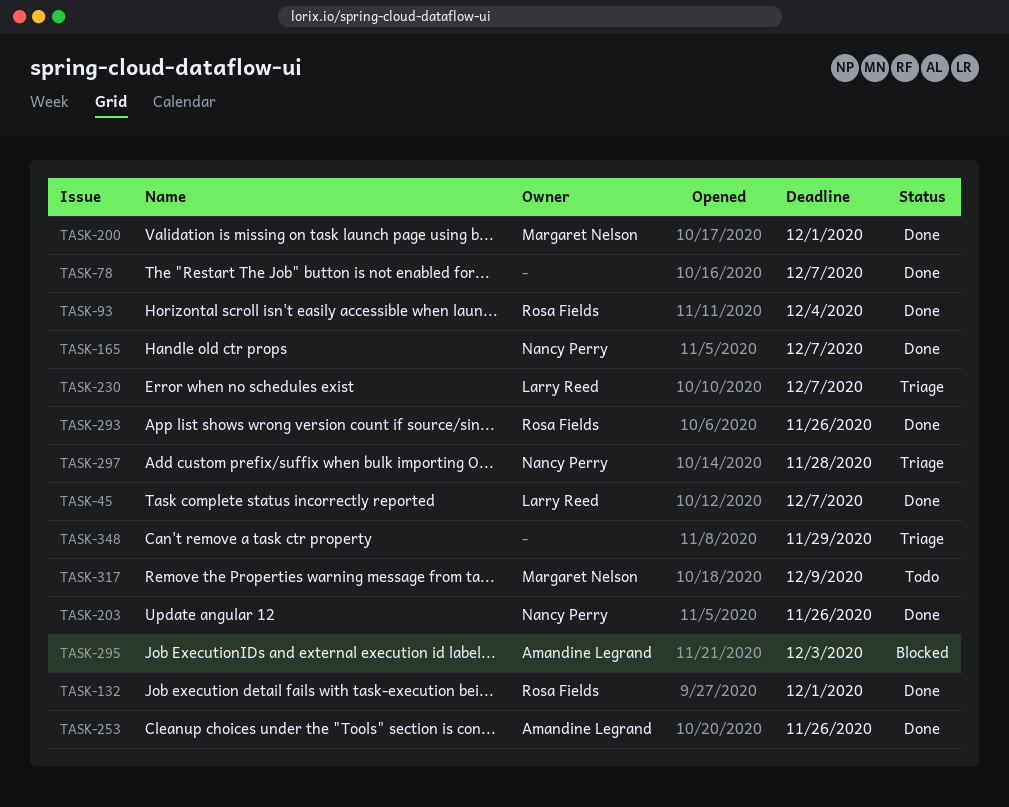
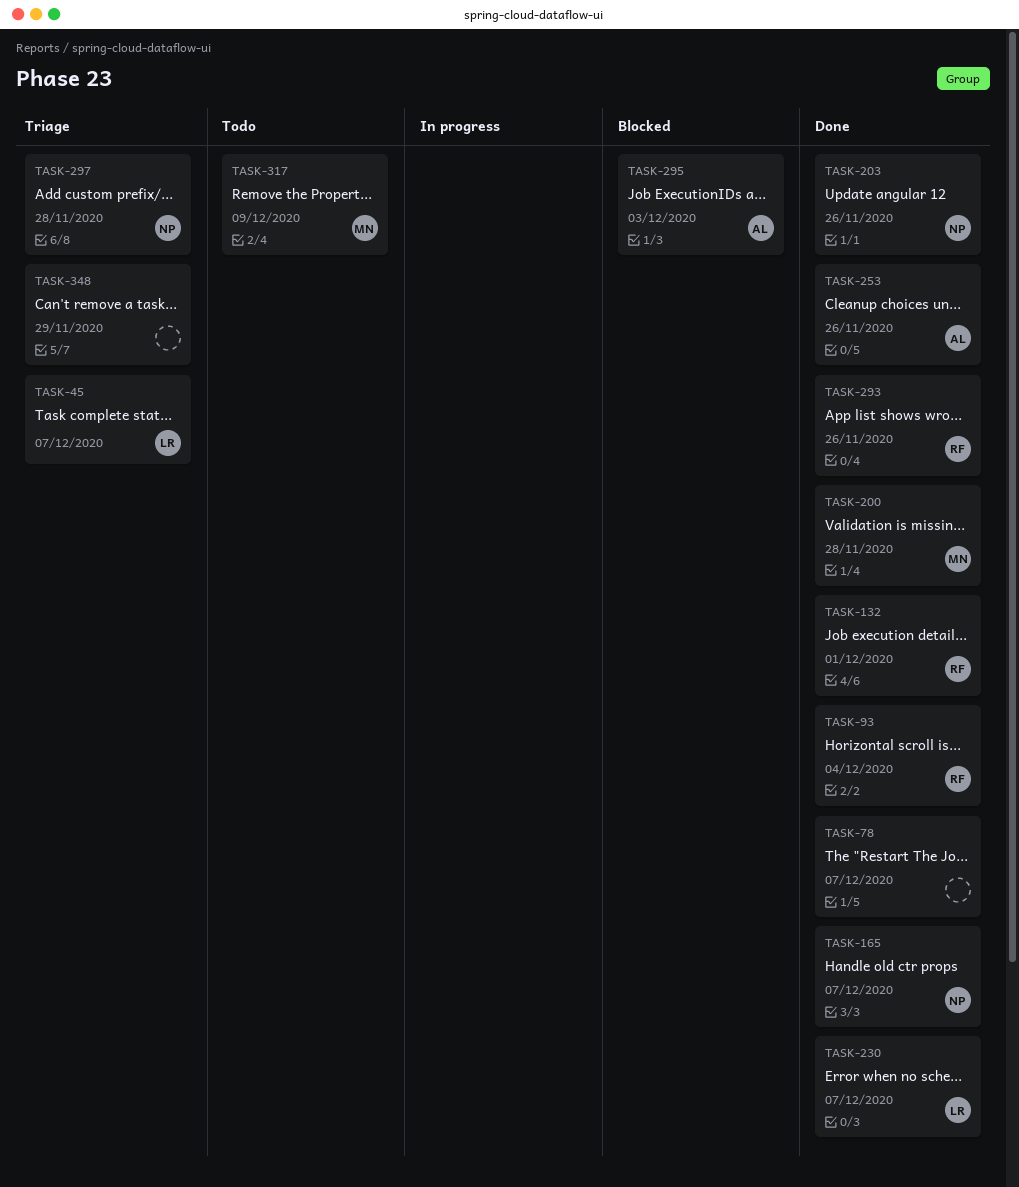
TASK-45, status: Done -> Triage
TASK-200, due: Dec 1 -> Nov 28
TASK-230, status: Triage -> Done

